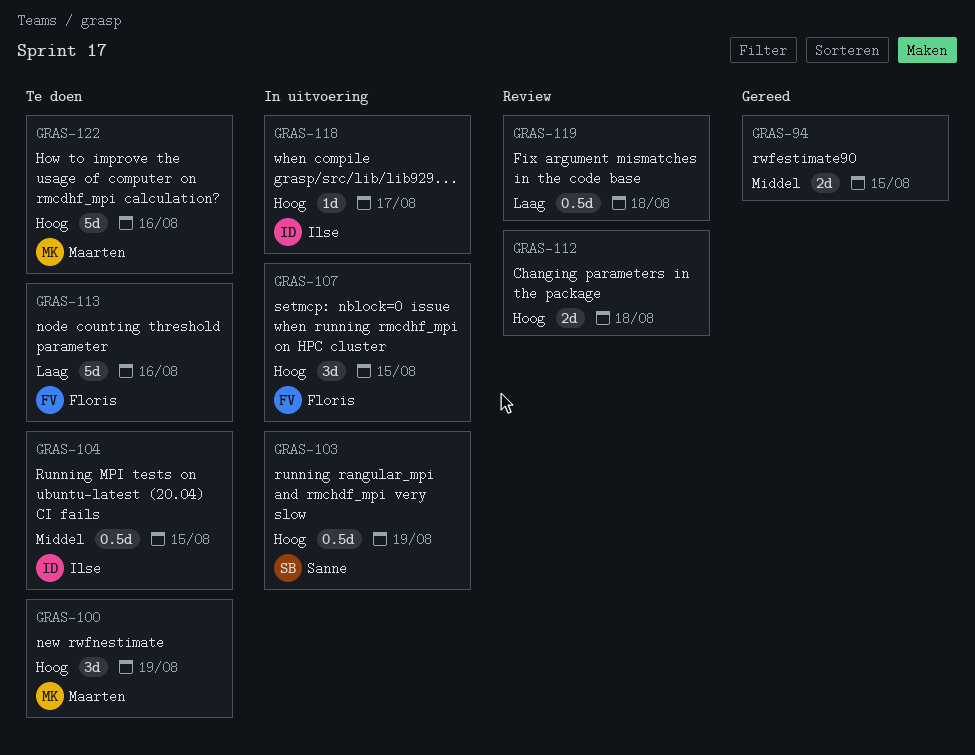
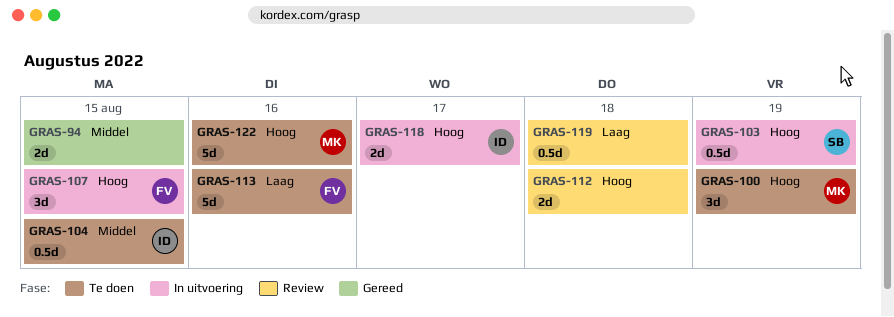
GRAS-118, estimate: 1d -> 2d

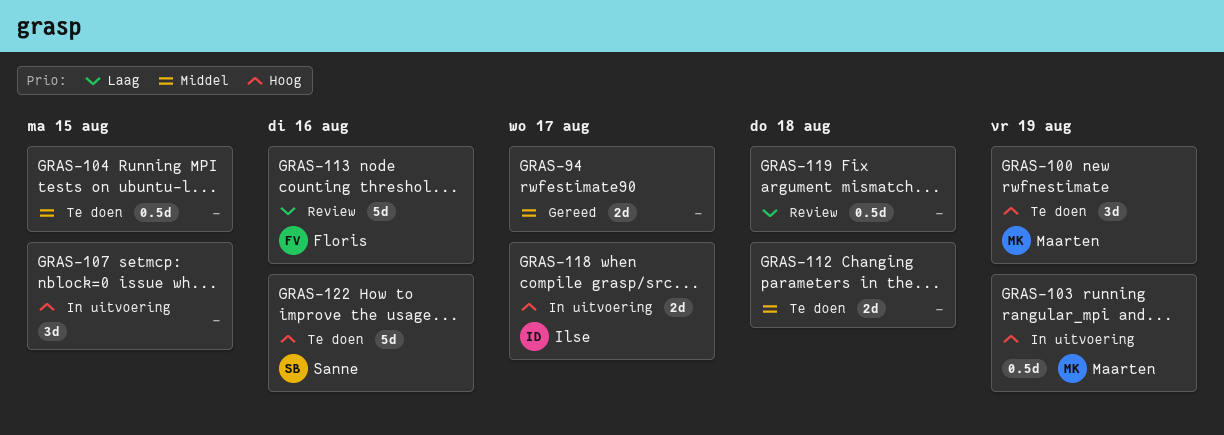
GRAS-94, due: Aug 15 -> Aug 17
GRAS-103, owner: Sanne -> Maarten
GRAS-104, owner: Ilse -> none
GRAS-107, owner: Floris -> none
GRAS-112, status: Review -> Te doen
GRAS-112, priority: Hoog -> Middel
GRAS-113, status: Te doen -> Review
GRAS-122, owner: Maarten -> Sanne

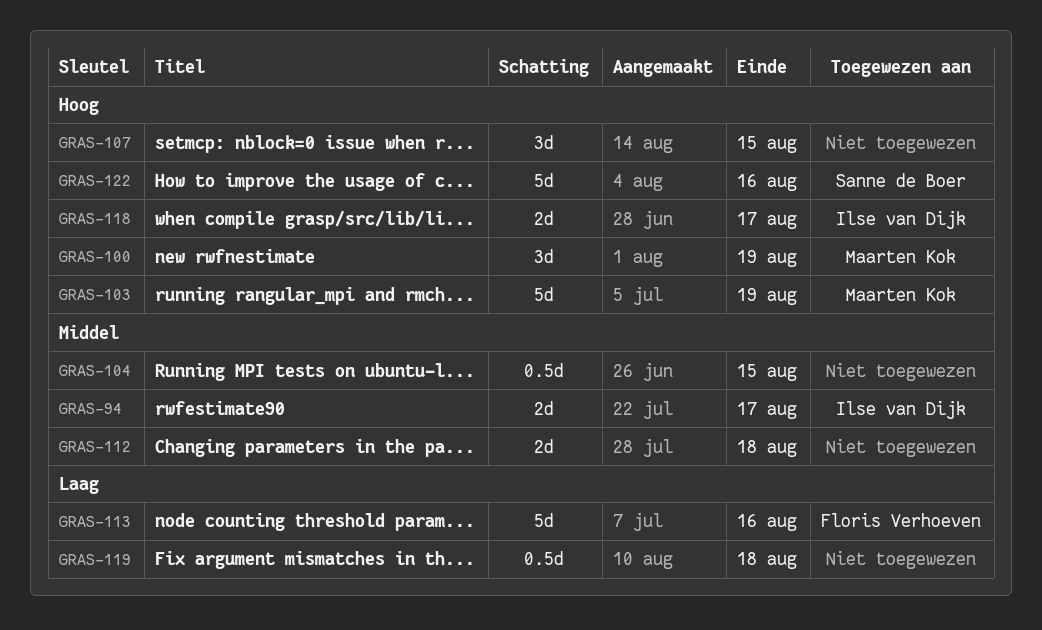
GRAS-94, owner: none -> Ilse van Dijk
GRAS-103, estimate: 0.5d -> 5d

